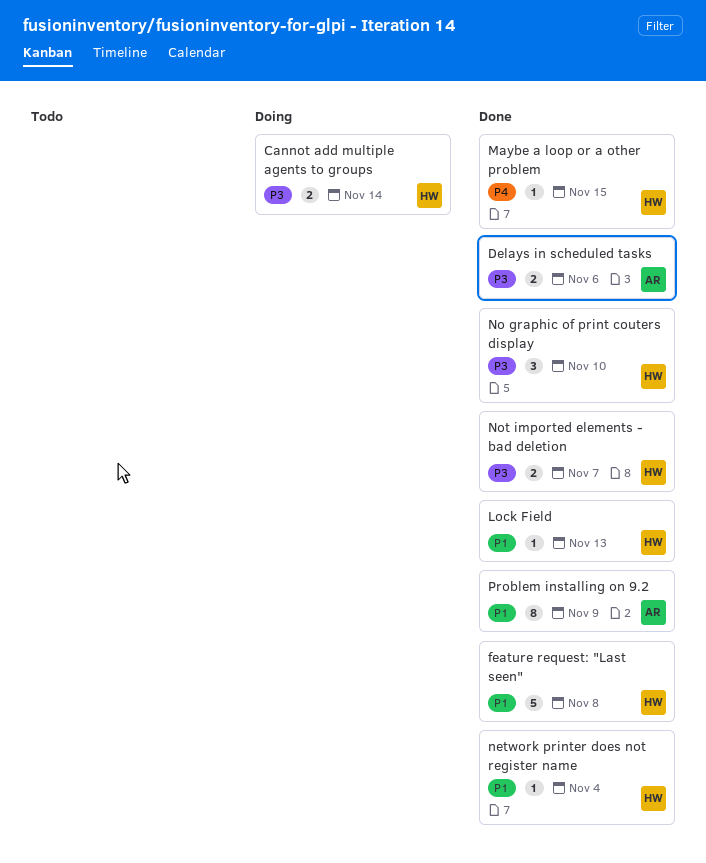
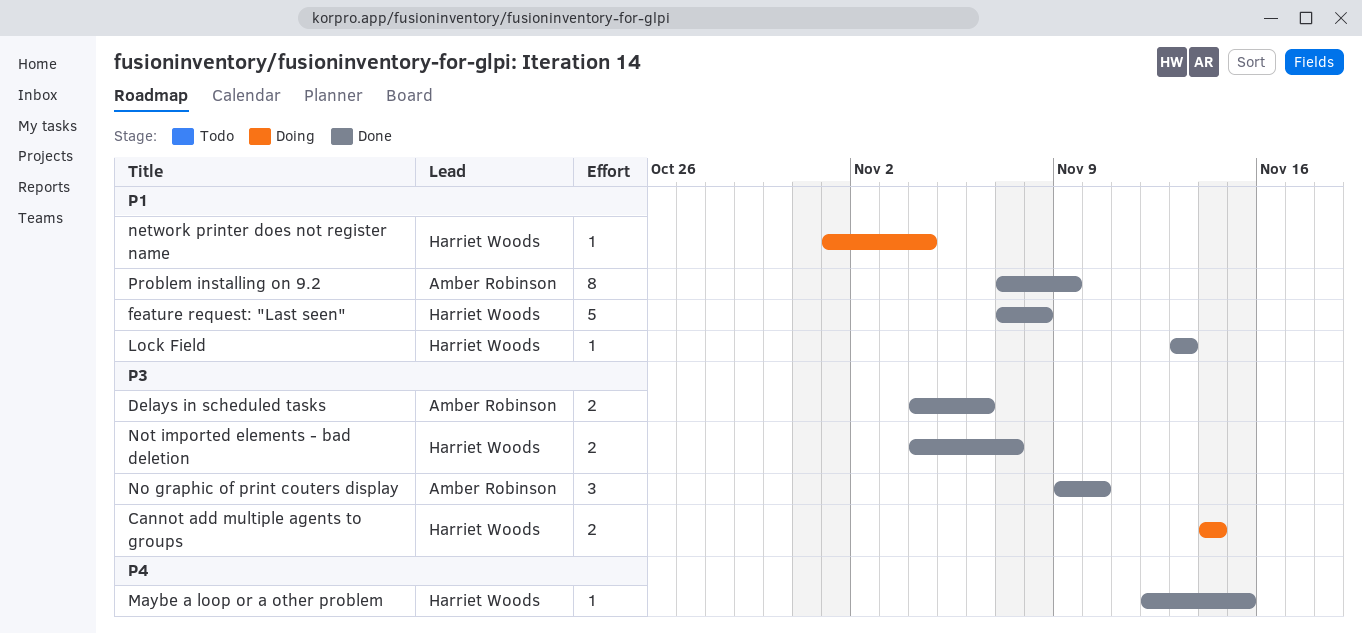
network printer does not register name, status: Done -> Doing
No graphic of print couters display, owner: Harriet Woods -> Amber Robinson

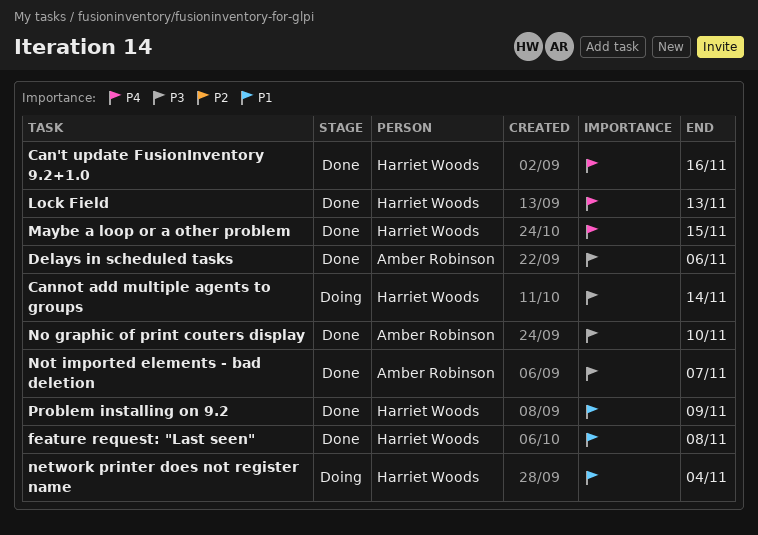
Can't update FusionInventory 9.2+1.0: none -> present
Lock Field, priority: P1 -> P4
Not imported elements - bad deletion, owner: Harriet Woods -> Amber Robinson
Problem installing on 9.2, owner: Amber Robinson -> Harriet Woods

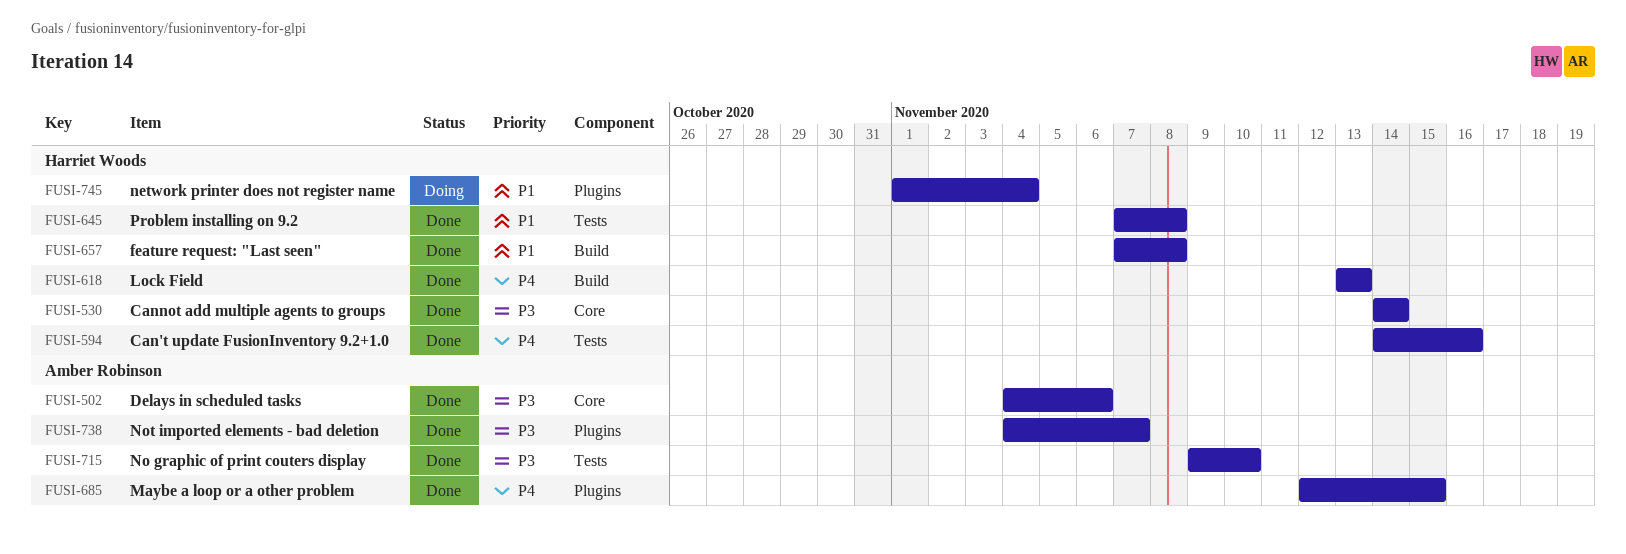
Cannot add multiple agents to groups, status: Doing -> Done
Maybe a loop or a other problem, owner: Harriet Woods -> Amber Robinson
Problem installing on 9.2, due: Nov 9 -> Nov 8

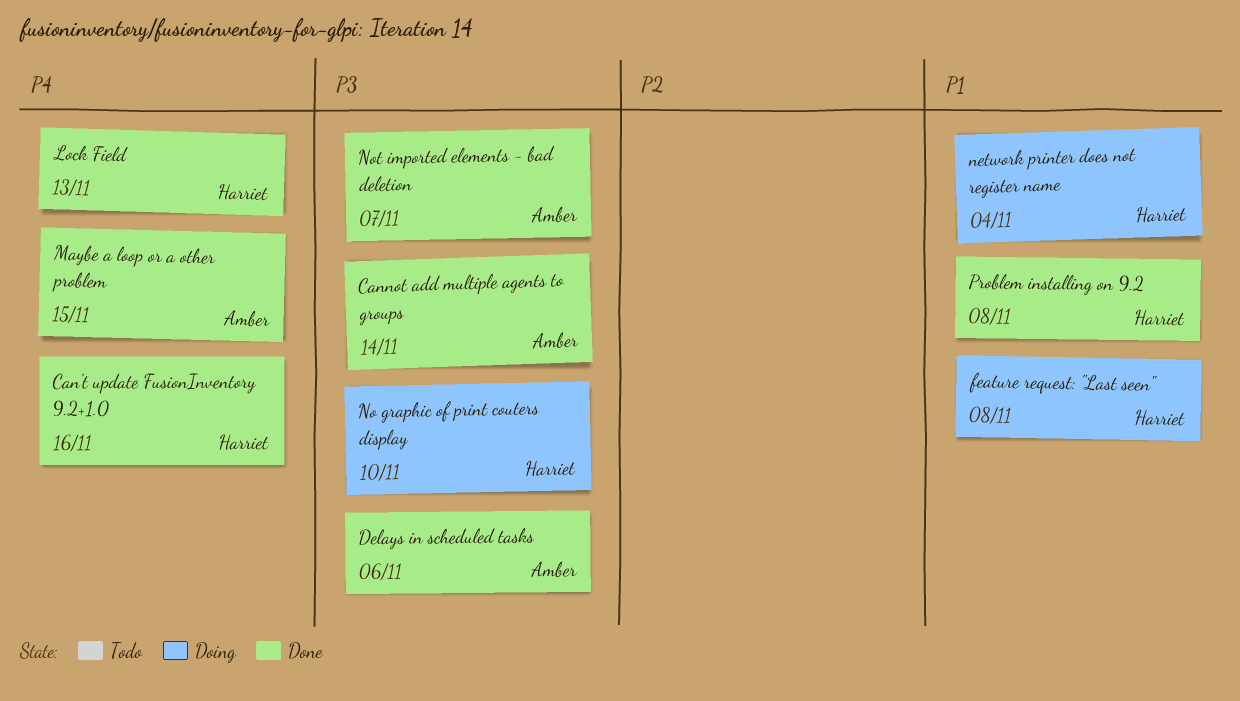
Cannot add multiple agents to groups, owner: Harriet Woods -> Amber Robinson
feature request: "Last seen", status: Done -> Doing
No graphic of print couters display, status: Done -> Doing
No graphic of print couters display, owner: Amber Robinson -> Harriet Woods

